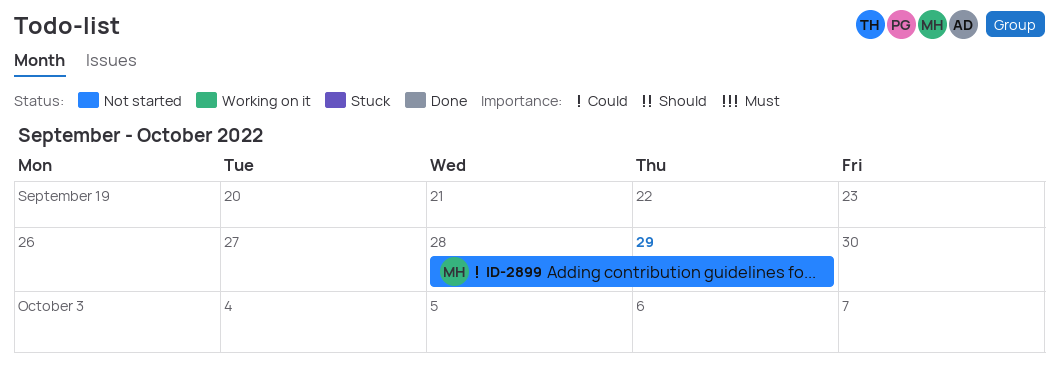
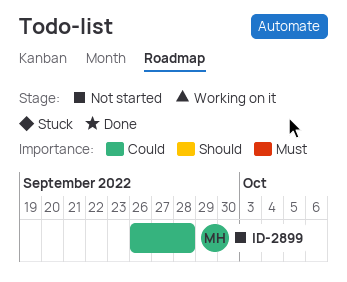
ID-2899, start: Sep 28 -> Sep 26
ID-2899, due: Sep 29 -> Sep 28

